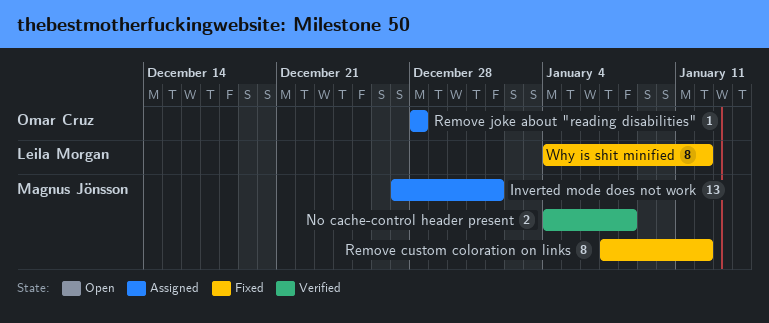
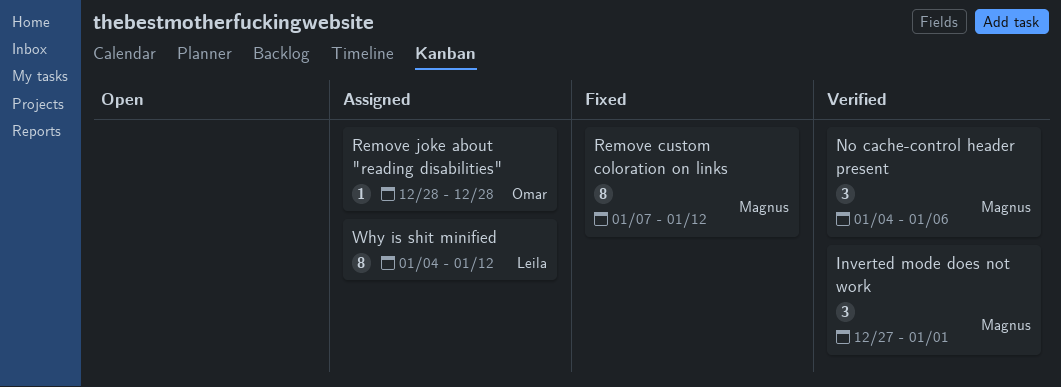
Inverted mode does not work, status: Assigned -> Verified
Inverted mode does not work, estimate: 13 -> 3
No cache-control header present, estimate: 2 -> 3
No cache-control header present, due: Jan 8 -> Jan 6
Why is shit minified, status: Fixed -> Assigned

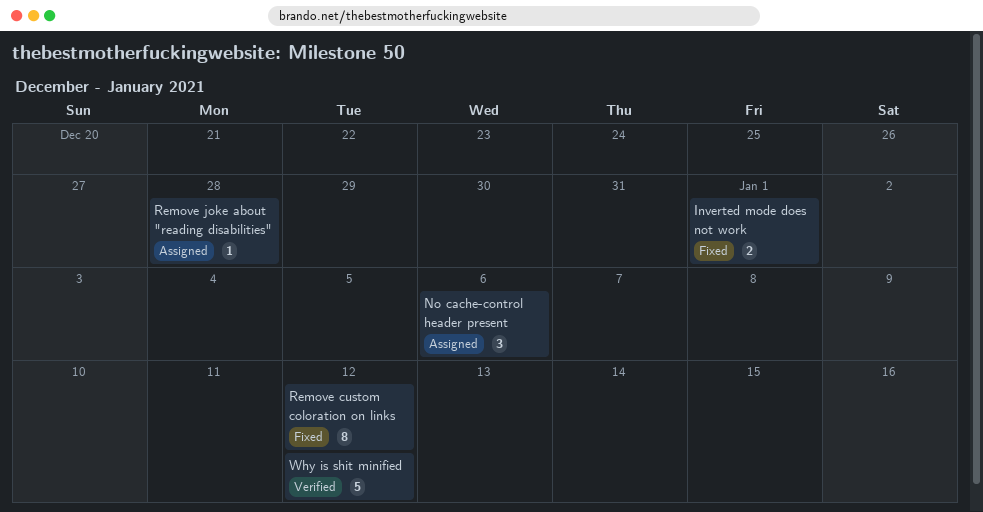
Inverted mode does not work, status: Verified -> Fixed
Inverted mode does not work, estimate: 3 -> 2
No cache-control header present, status: Verified -> Assigned
Why is shit minified, status: Assigned -> Verified
Why is shit minified, estimate: 8 -> 5

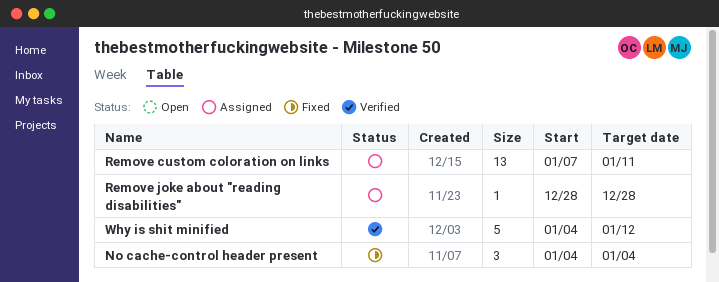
Inverted mode does not work: present -> none
No cache-control header present, status: Assigned -> Fixed
No cache-control header present, due: Jan 6 -> Jan 4
Remove custom coloration on links, status: Fixed -> Assigned
Remove custom coloration on links, estimate: 8 -> 13
Remove custom coloration on links, due: Jan 12 -> Jan 11

